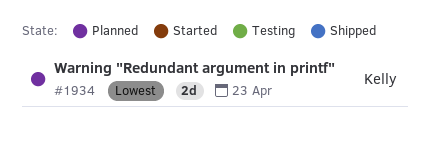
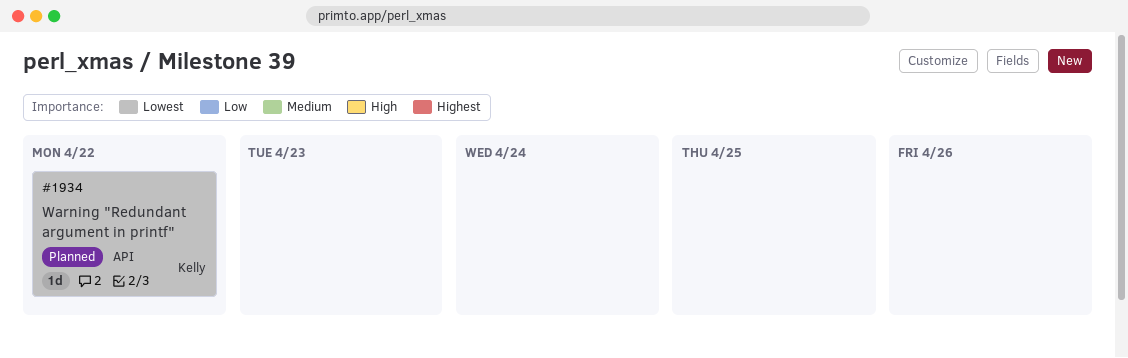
#1934, estimate: 2d -> 1d
#1934, due: Apr 23 -> Apr 22

